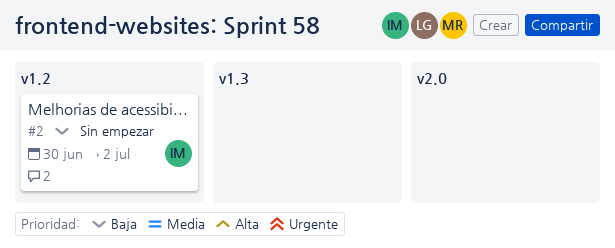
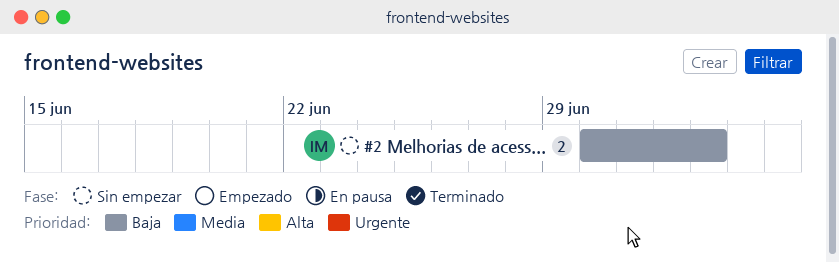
#2, due: Jul 2 -> Jul 3

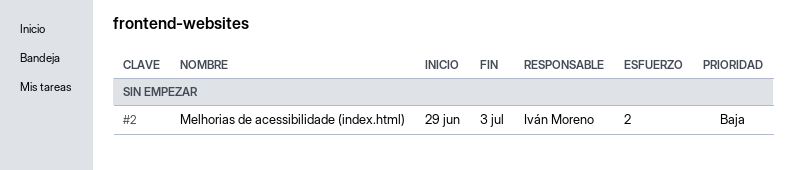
#2, start: Jun 30 -> Jun 29

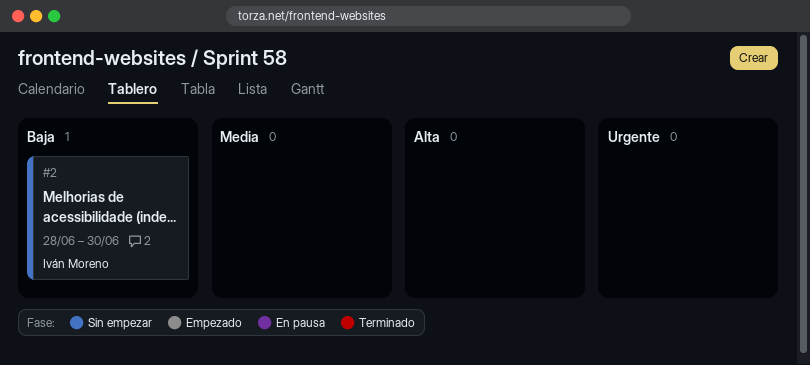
#2, start: Jun 29 -> Jun 28
#2, due: Jul 3 -> Jun 30

